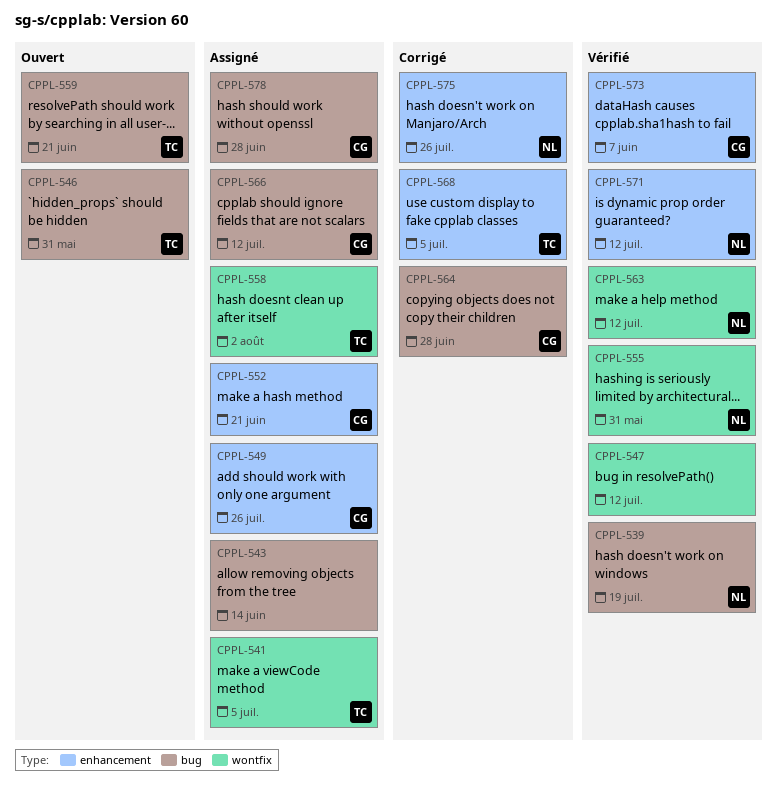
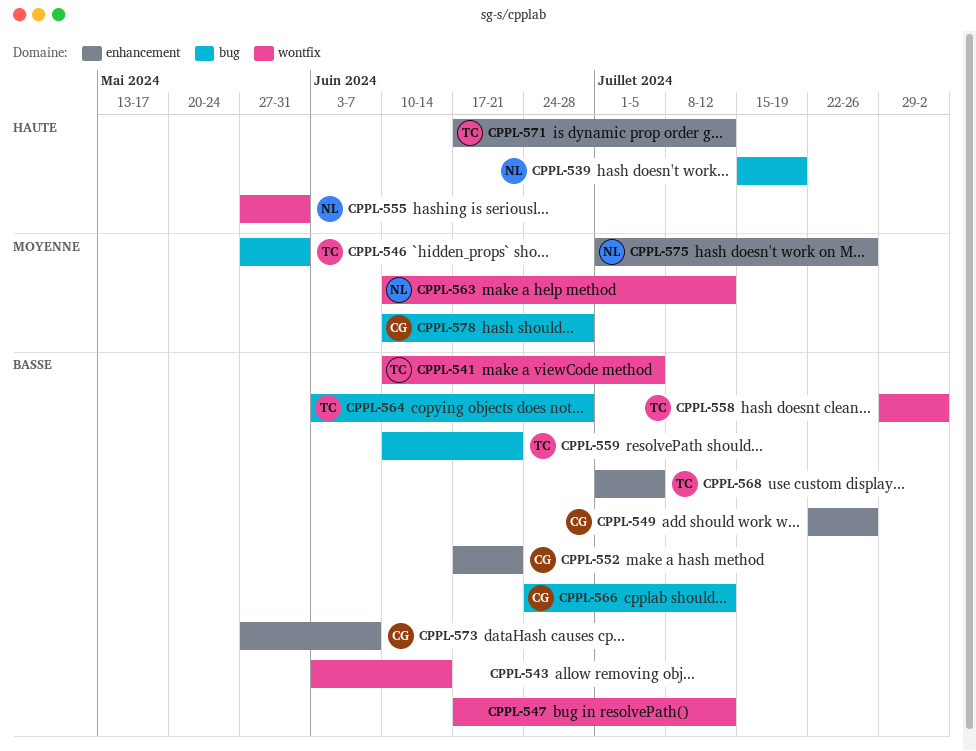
CPPL-543, label: bug -> wontfix
CPPL-564, owner: CG -> TC
CPPL-571, owner: NL -> TC

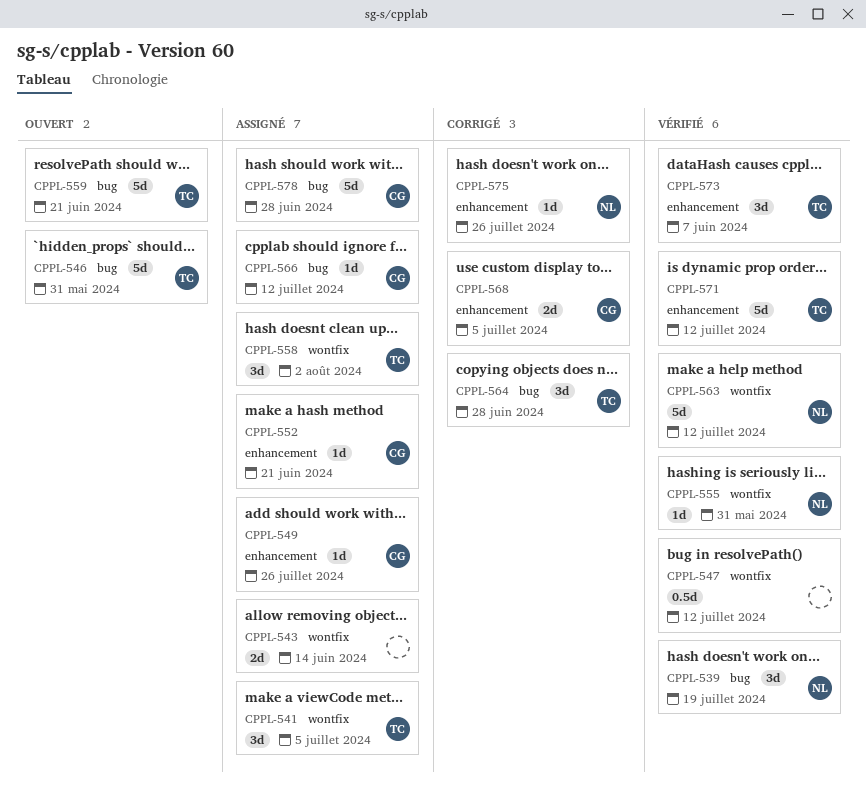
CPPL-568, owner: TC -> CG
CPPL-573, owner: CG -> TC

